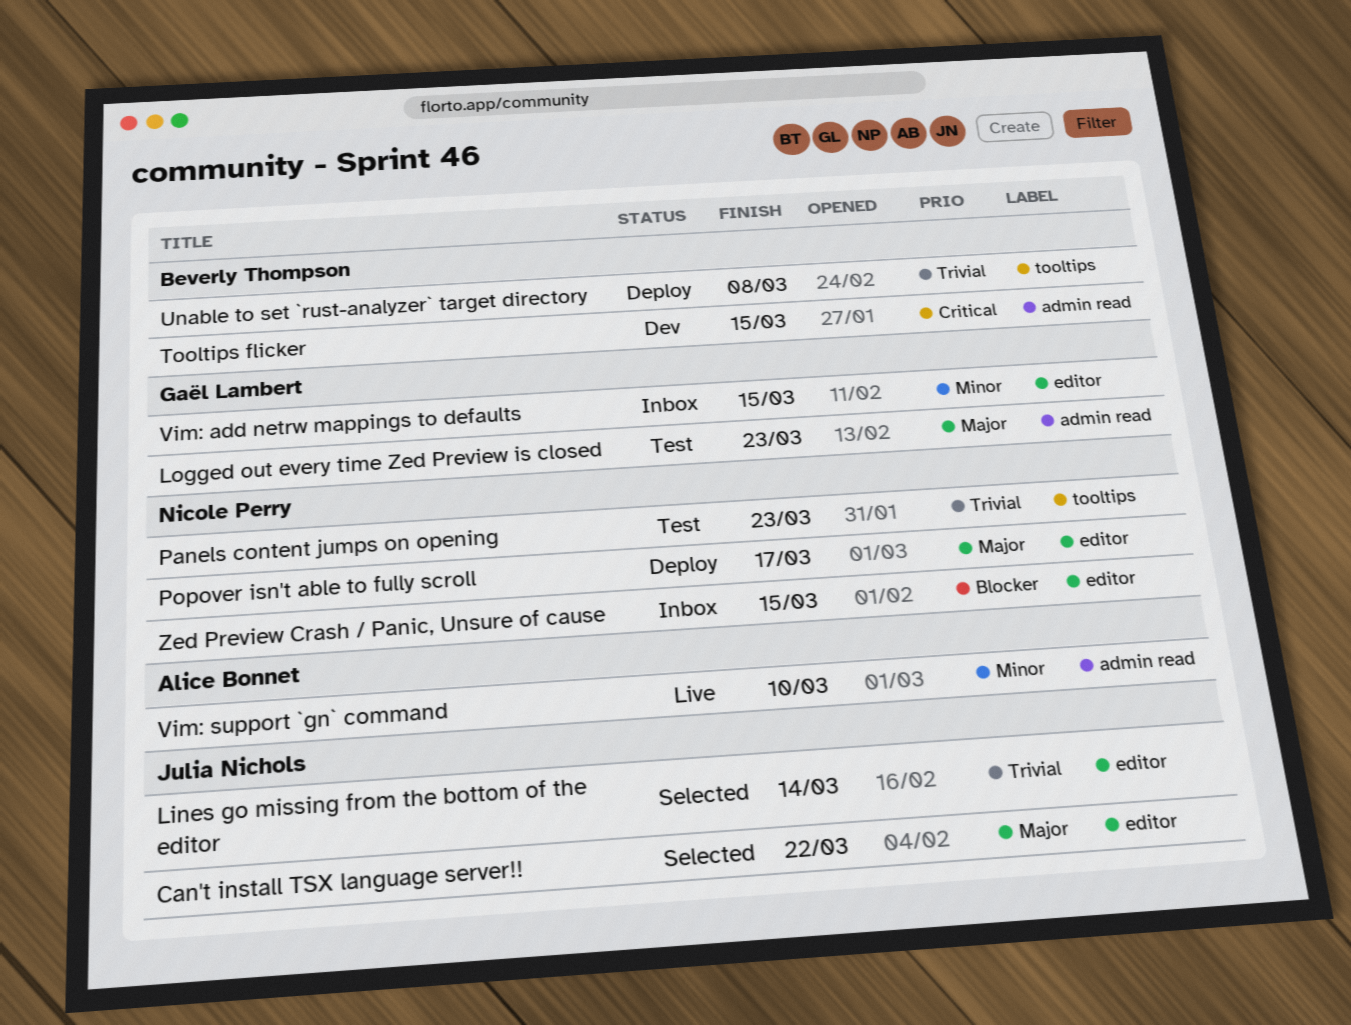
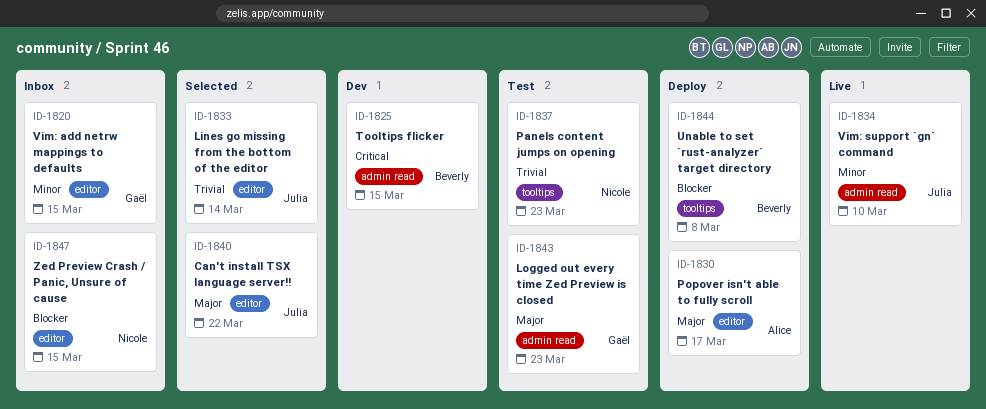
Popover isn't able to fully scroll, owner: Nicole Perry -> Alice Bonnet
Unable to set `rust-analyzer` target directory, priority: Trivial -> Blocker
Vim: support `gn` command, owner: Alice Bonnet -> Julia Nichols

